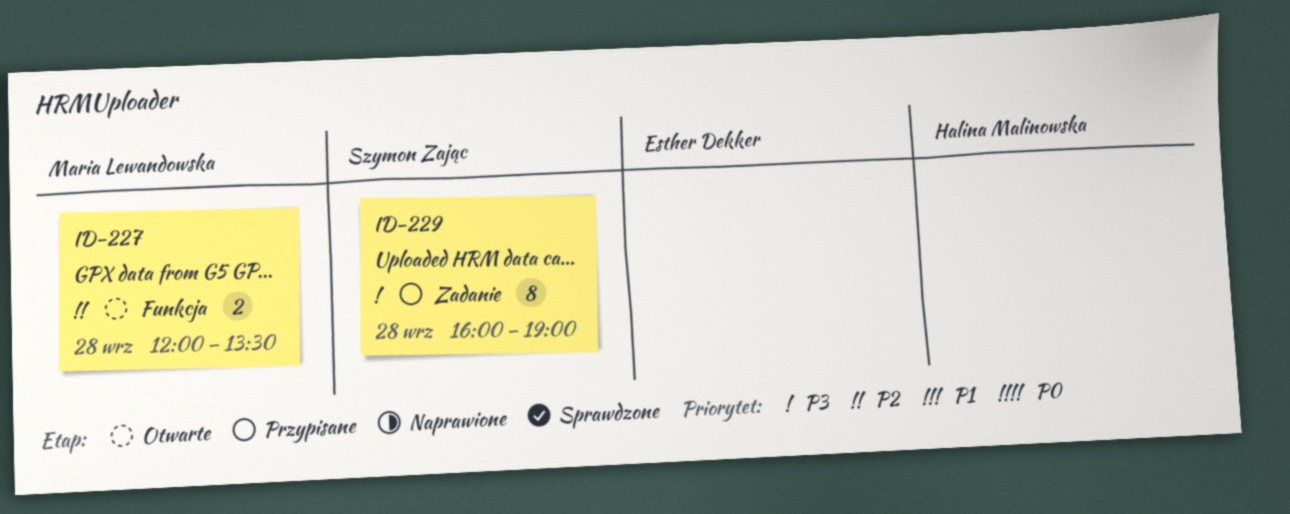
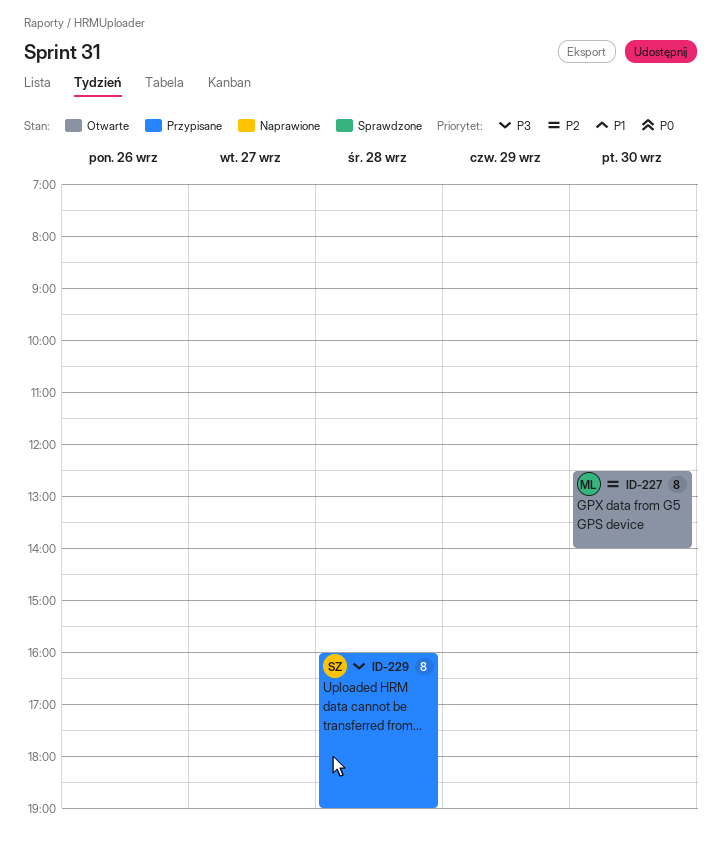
ID-227, estimate: 2 -> 8
ID-227, day: Sep 28 -> Sep 30
ID-227, begins: 12:00 -> 12:30
ID-227, ends: 13:30 -> 14:00

